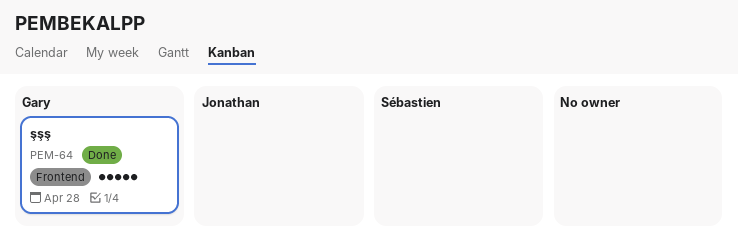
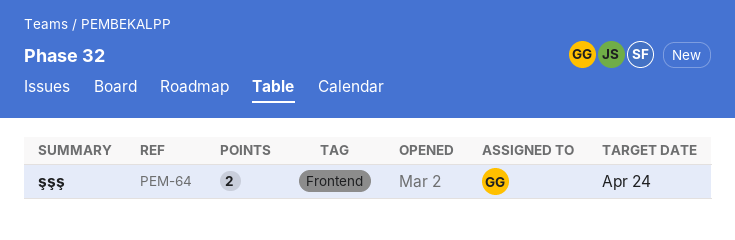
PEM-64, estimate: 5 -> 2
PEM-64, due: Apr 28 -> Apr 24

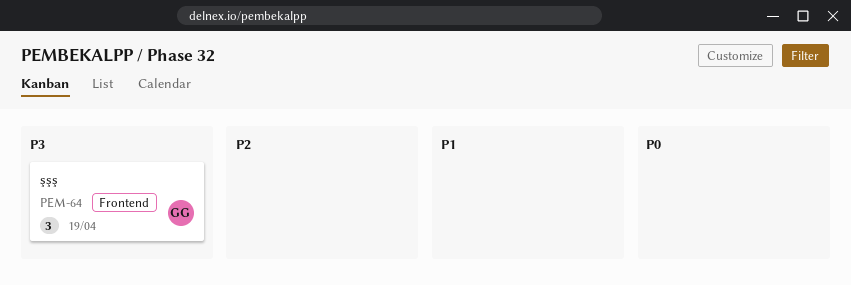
PEM-64, estimate: 2 -> 3
PEM-64, due: Apr 24 -> Apr 19

